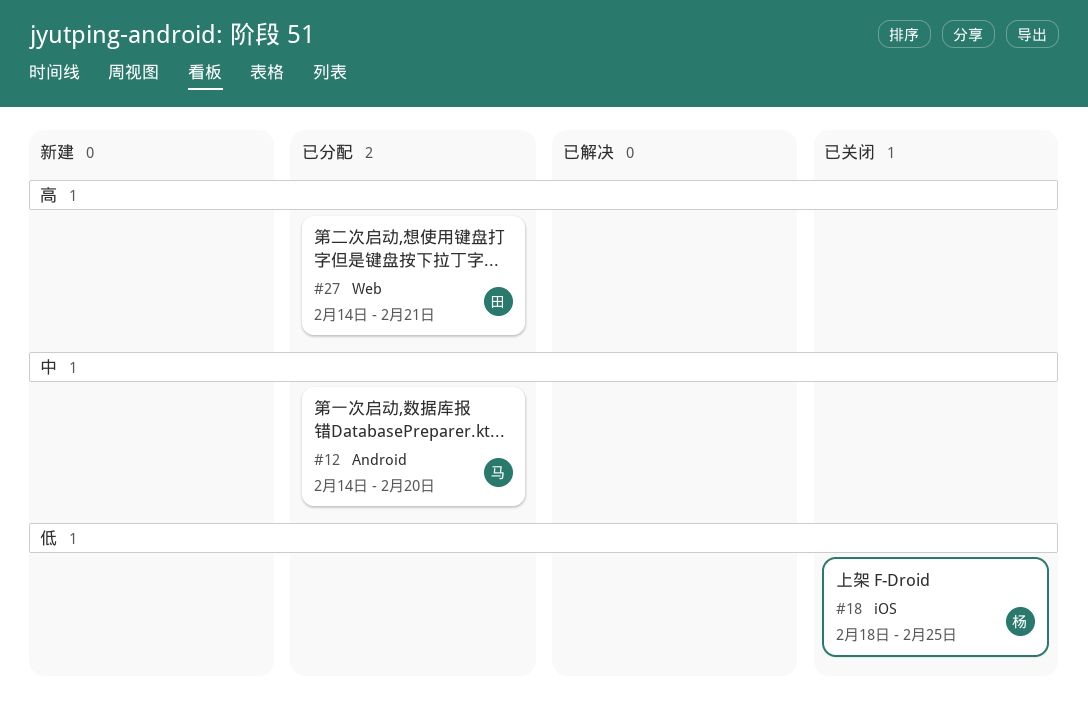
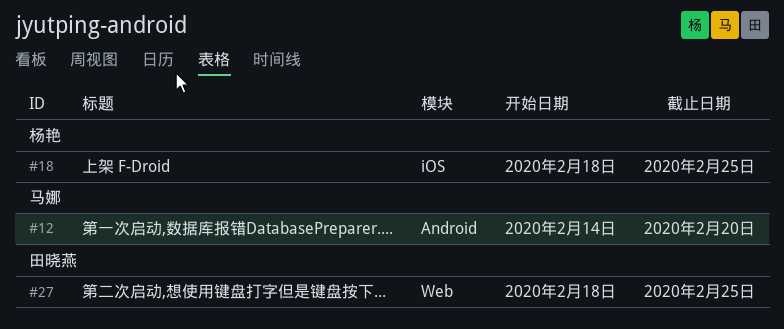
#27, start: Feb 14 -> Feb 18
#27, due: Feb 21 -> Feb 25

